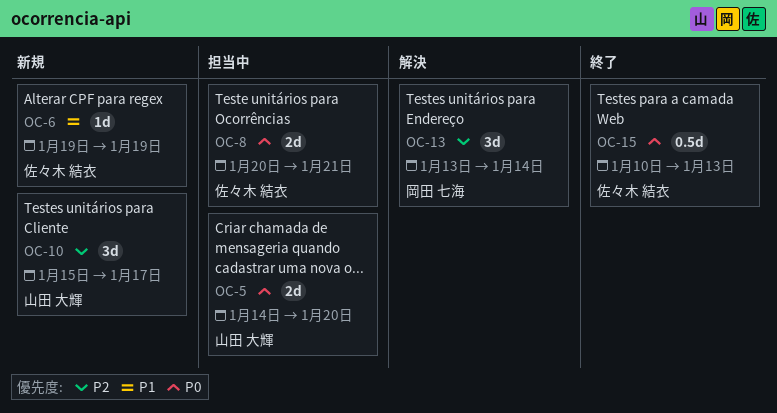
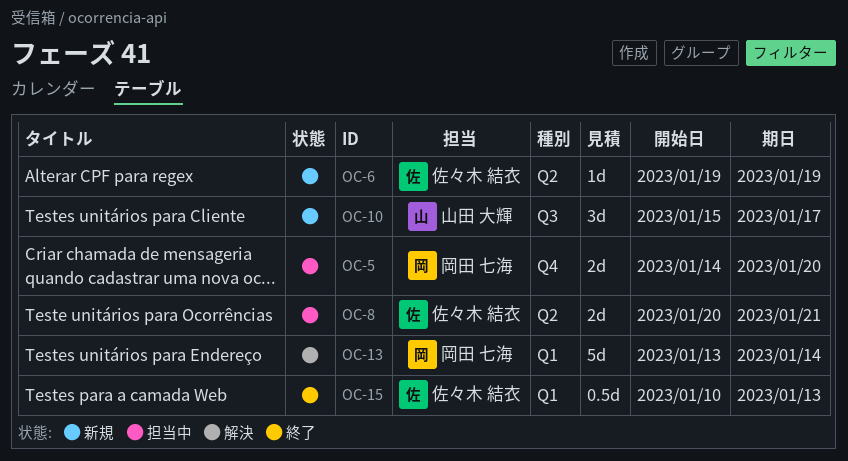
OC-5, owner: 山田 大輝 -> 岡田 七海
OC-13, estimate: 3d -> 5d

